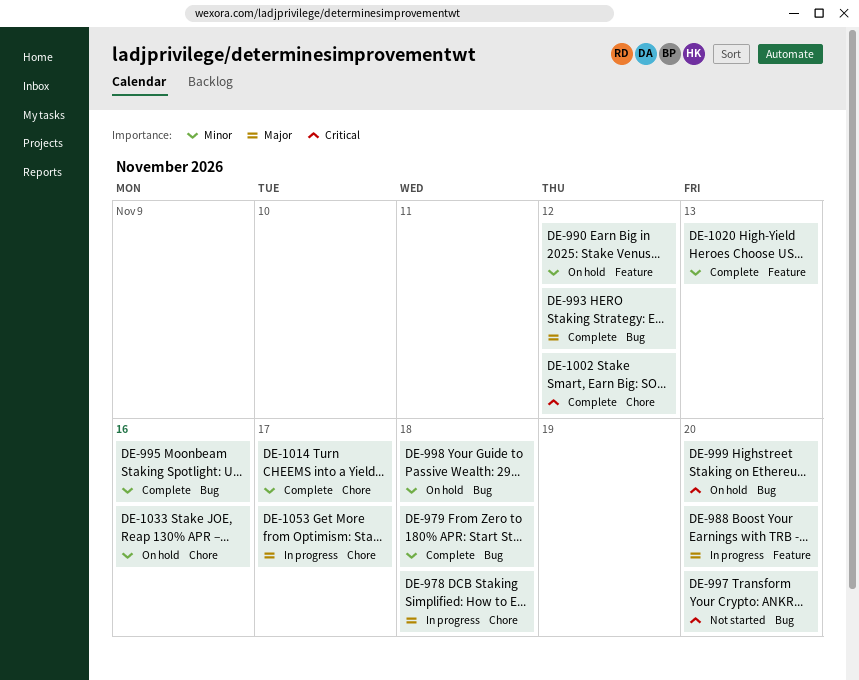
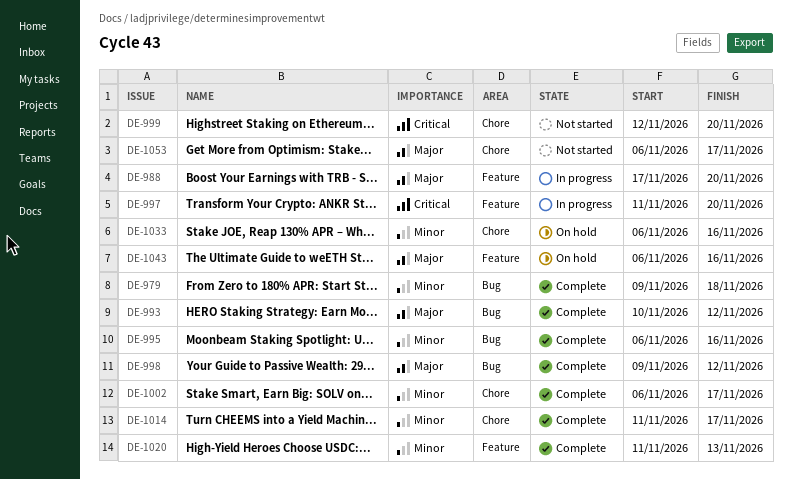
DE-978: present -> none
DE-990: present -> none
DE-997, status: Not started -> In progress
DE-997, label: Bug -> Feature
DE-998, status: On hold -> Complete
DE-998, priority: Minor -> Major
DE-998, due: Nov 18 -> Nov 12
DE-999, status: On hold -> Not started
DE-999, label: Bug -> Chore
DE-1002, priority: Critical -> Minor
DE-1002, due: Nov 12 -> Nov 17
DE-1043: none -> present
DE-1053, status: In progress -> Not started

